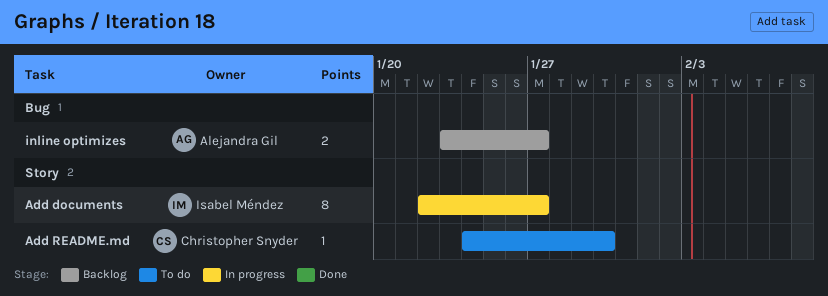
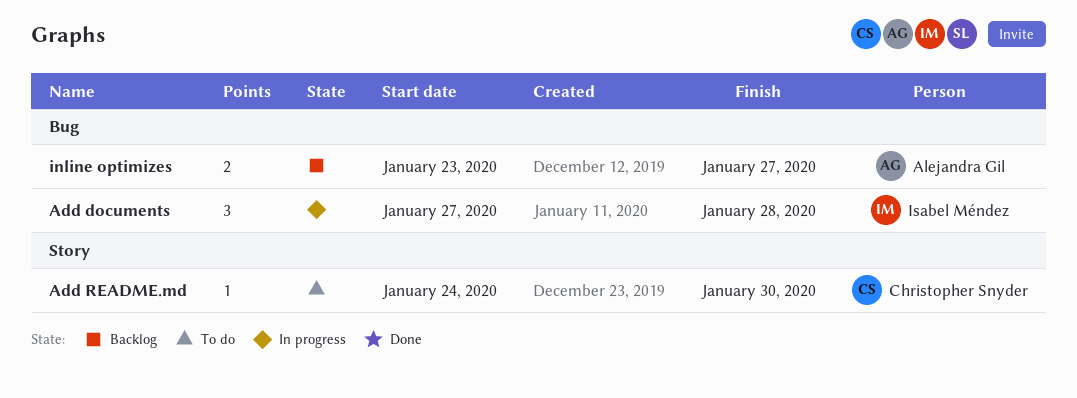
Add documents, label: Story -> Bug
Add documents, estimate: 8 -> 3
Add documents, start: Jan 22 -> Jan 27
Add documents, due: Jan 27 -> Jan 28

